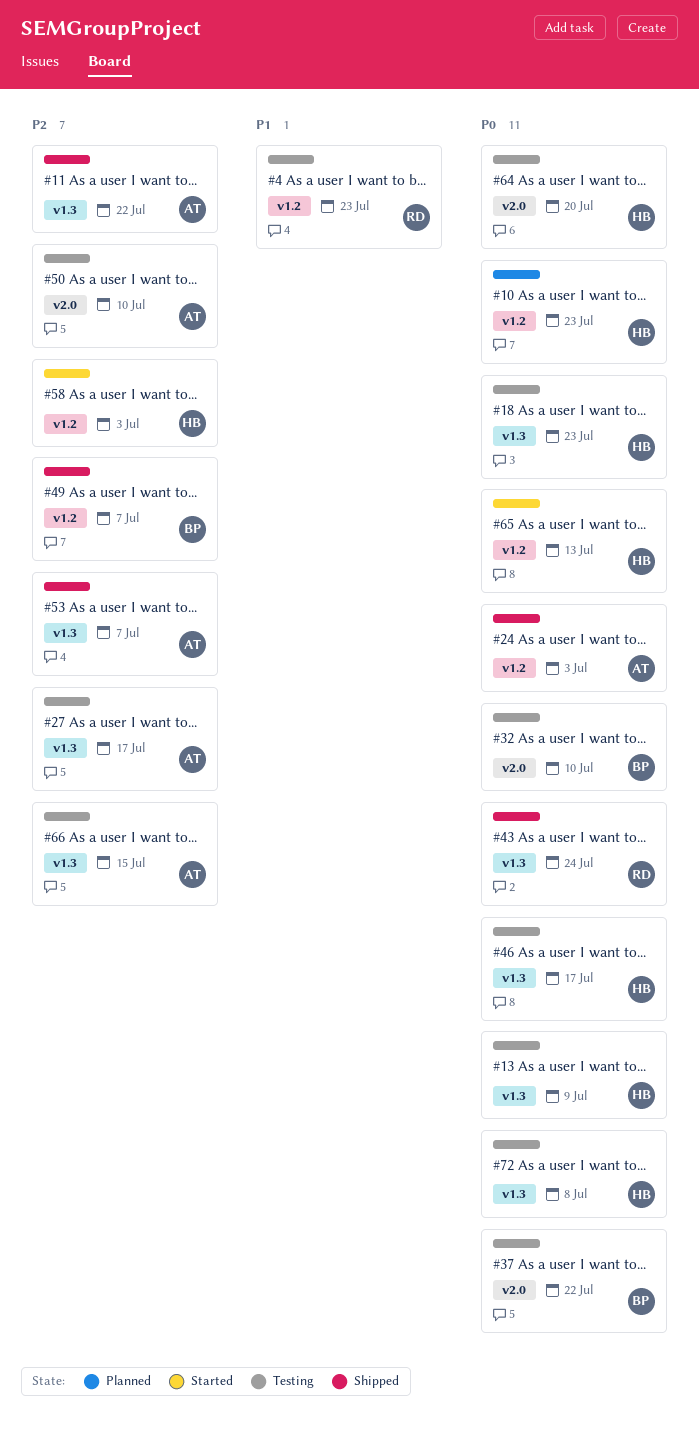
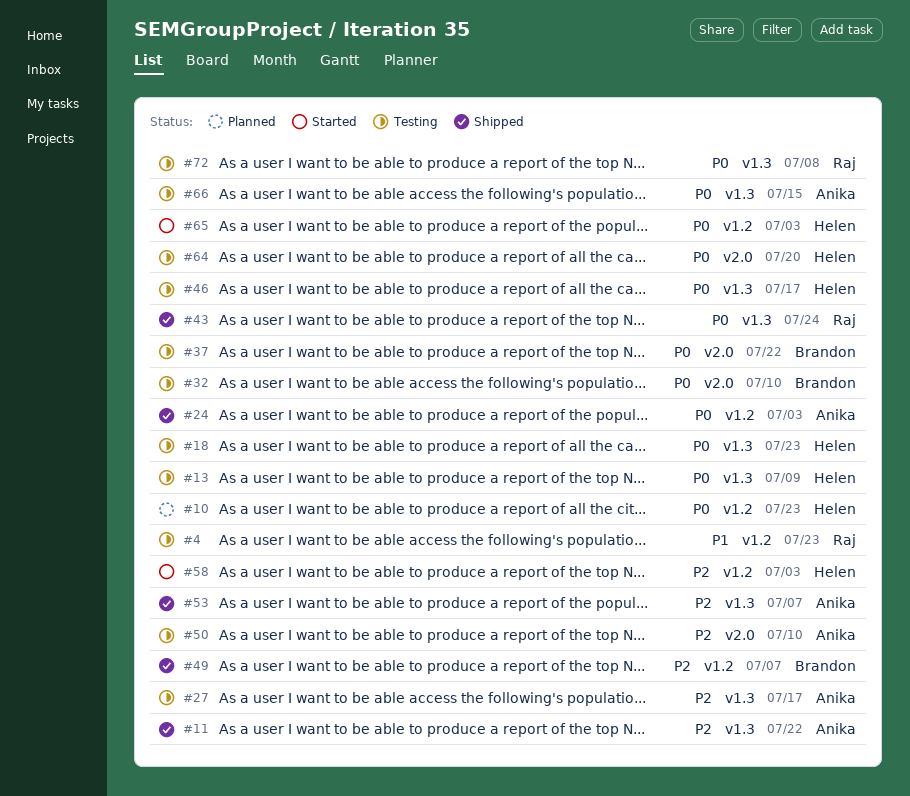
#65, due: Jul 13 -> Jul 3
#66, priority: P2 -> P0
#72, owner: Helen -> Raj

